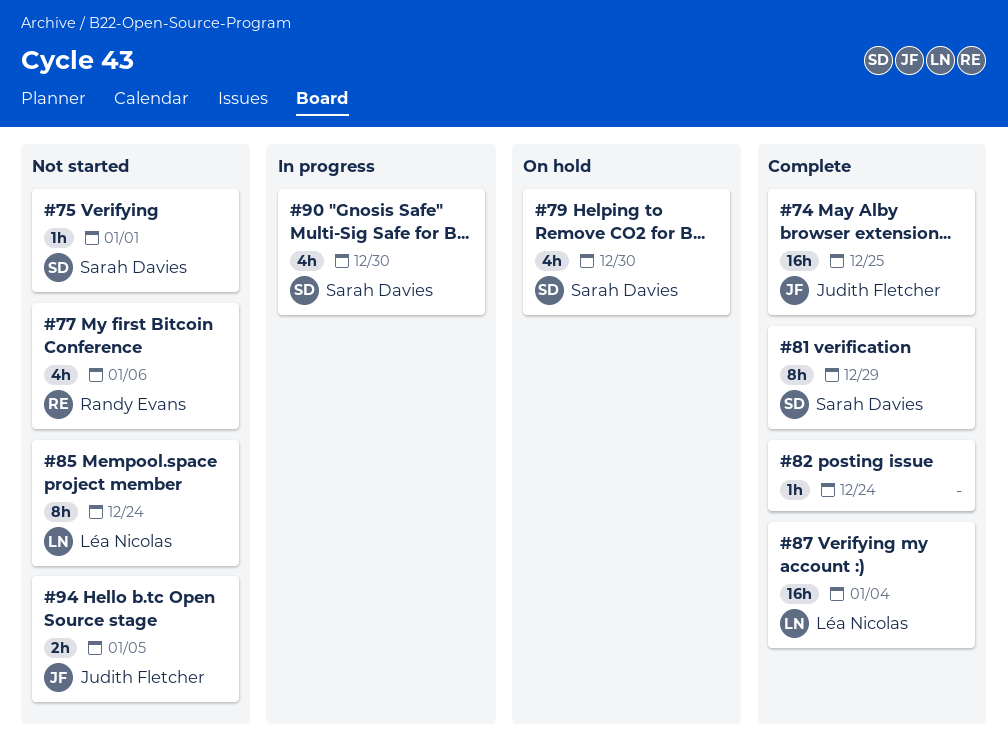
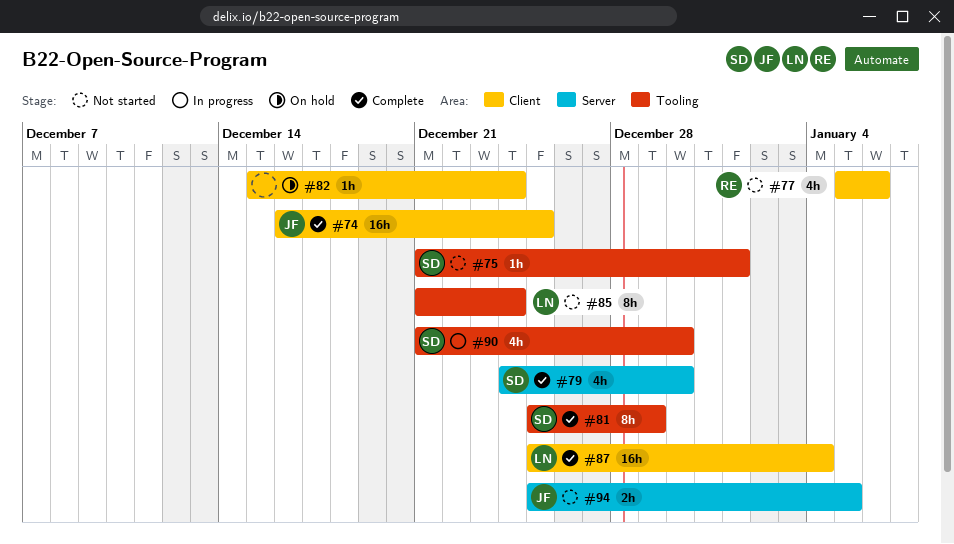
#79, status: On hold -> Complete
#82, status: Complete -> On hold

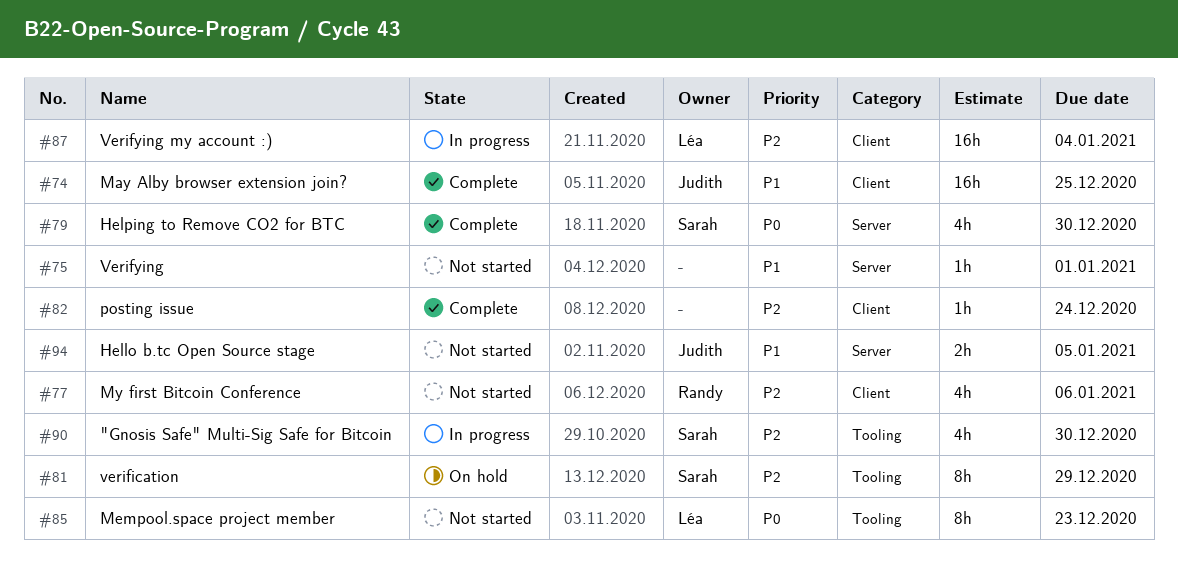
#75, owner: Sarah -> none
#75, label: Tooling -> Server
#81, status: Complete -> On hold
#82, status: On hold -> Complete
#85, due: Dec 24 -> Dec 23
#87, status: Complete -> In progress

